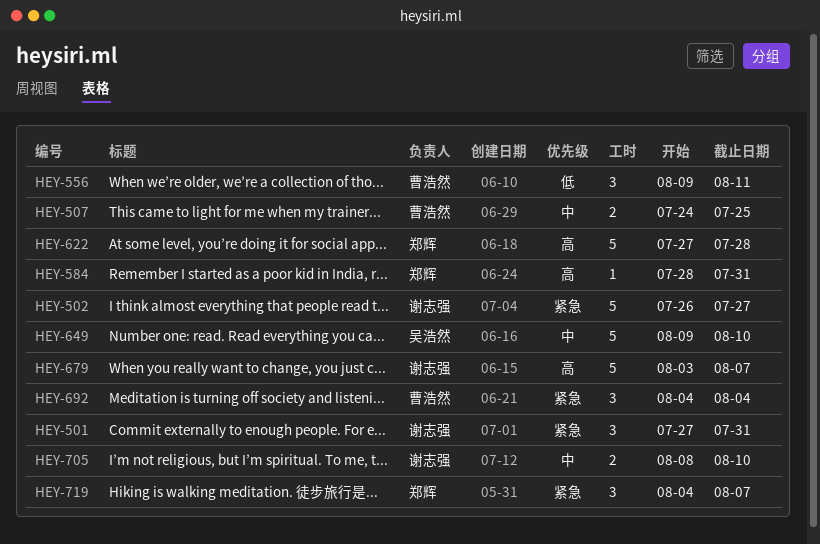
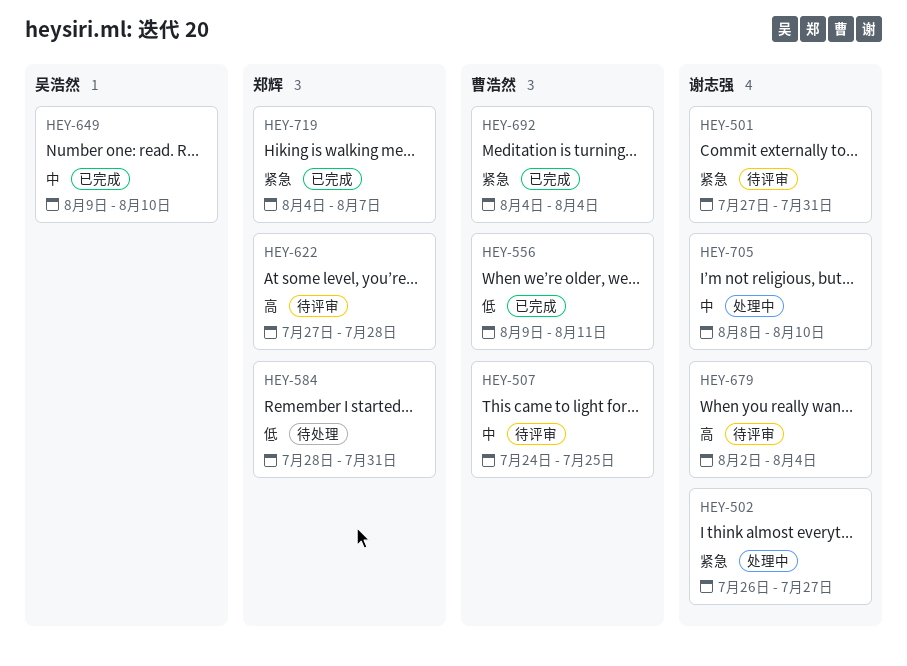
HEY-584, priority: 高 -> 低
HEY-679, start: Aug 3 -> Aug 2
HEY-679, due: Aug 7 -> Aug 4

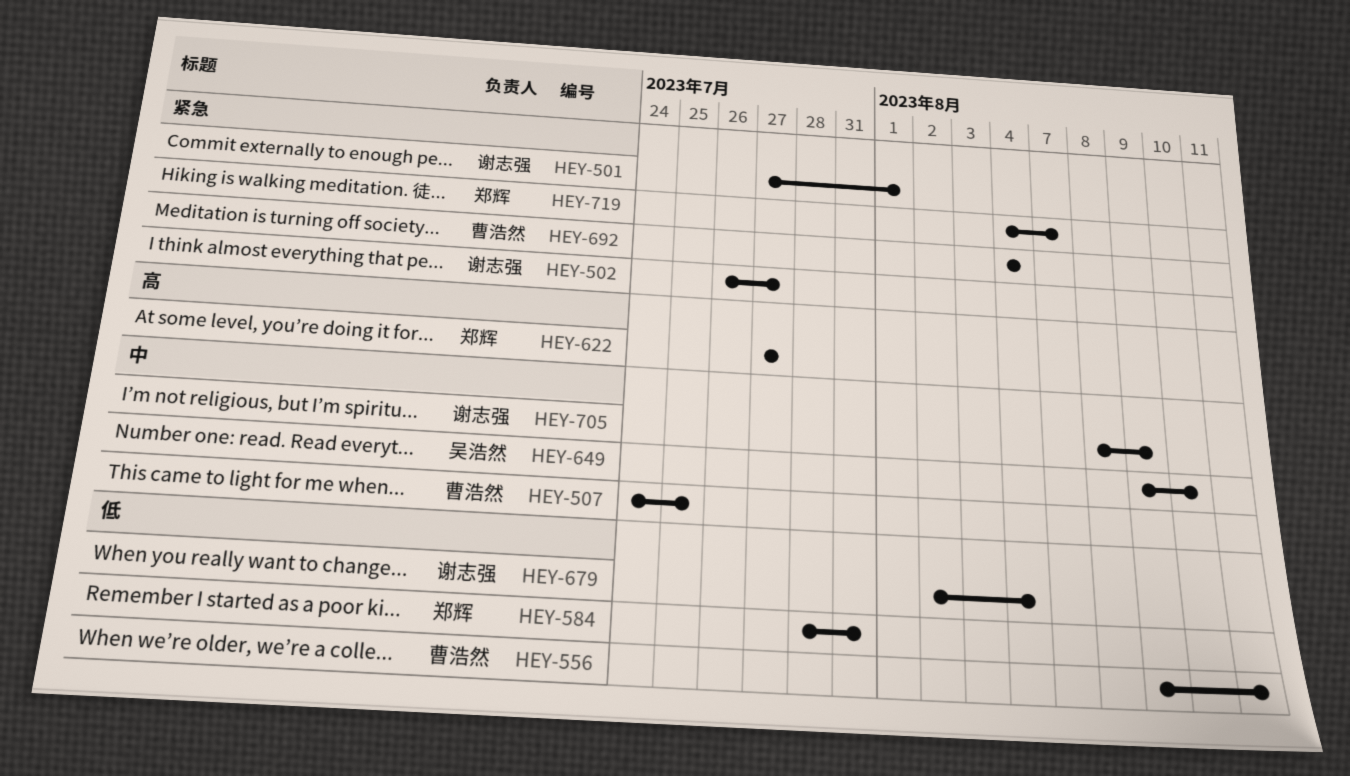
HEY-501, due: Jul 31 -> Aug 1
HEY-622, due: Jul 28 -> Jul 27
HEY-679, priority: 高 -> 低
HEY-705, due: Aug 10 -> Aug 9

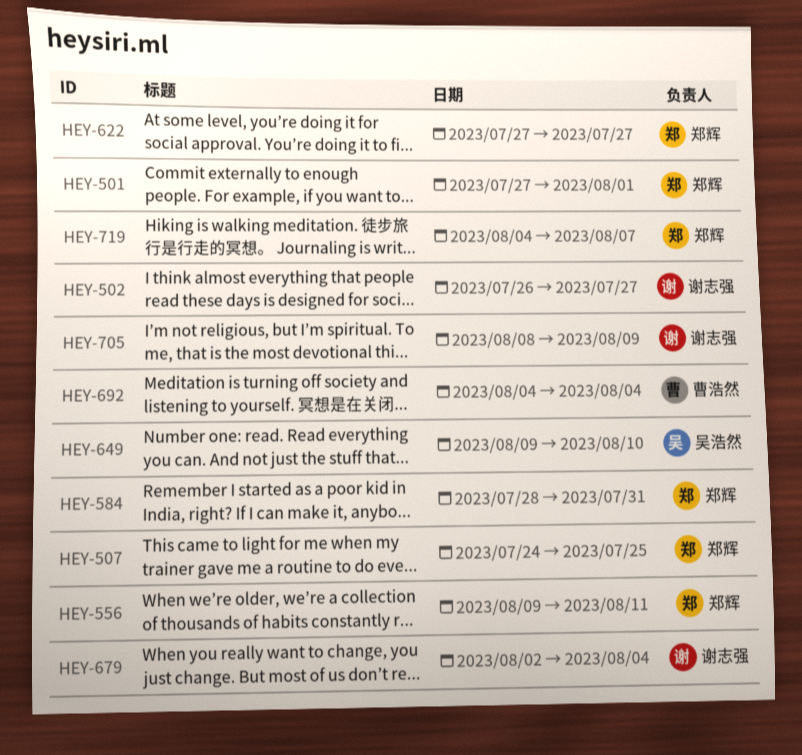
HEY-501, owner: 谢志强 -> 郑辉
HEY-507, owner: 曹浩然 -> 郑辉
HEY-556, owner: 曹浩然 -> 郑辉

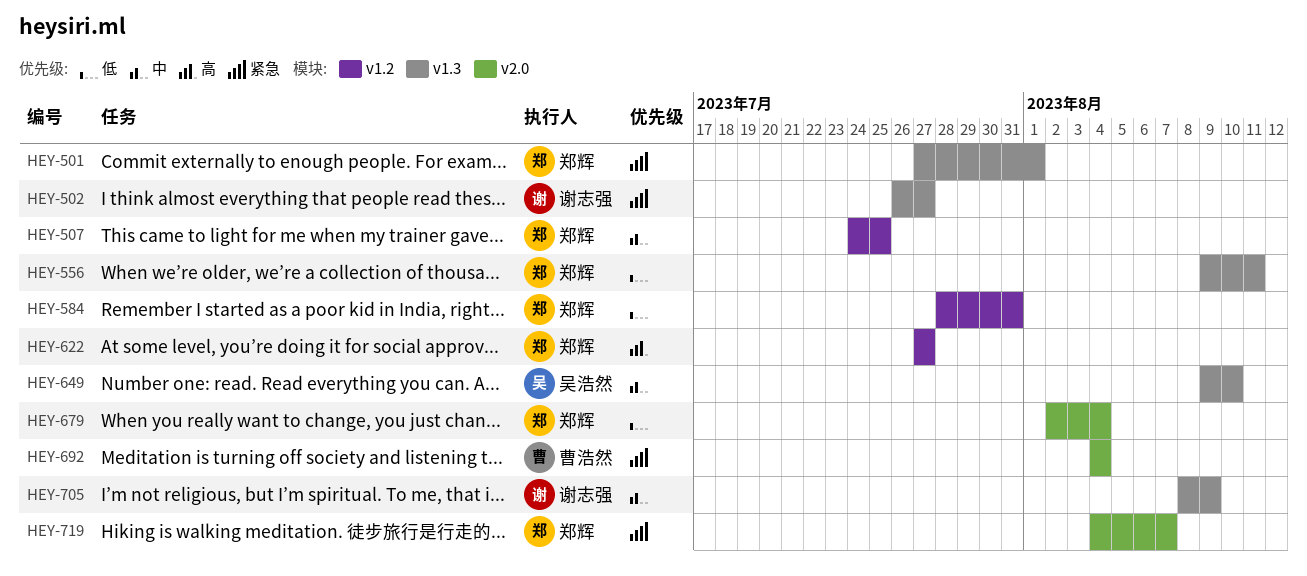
HEY-679, owner: 谢志强 -> 郑辉

